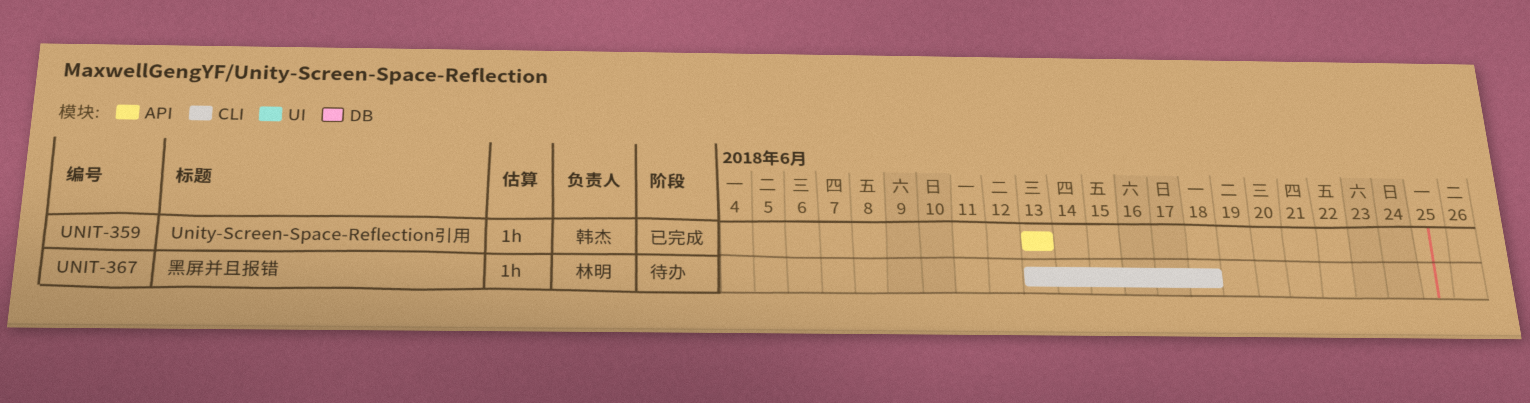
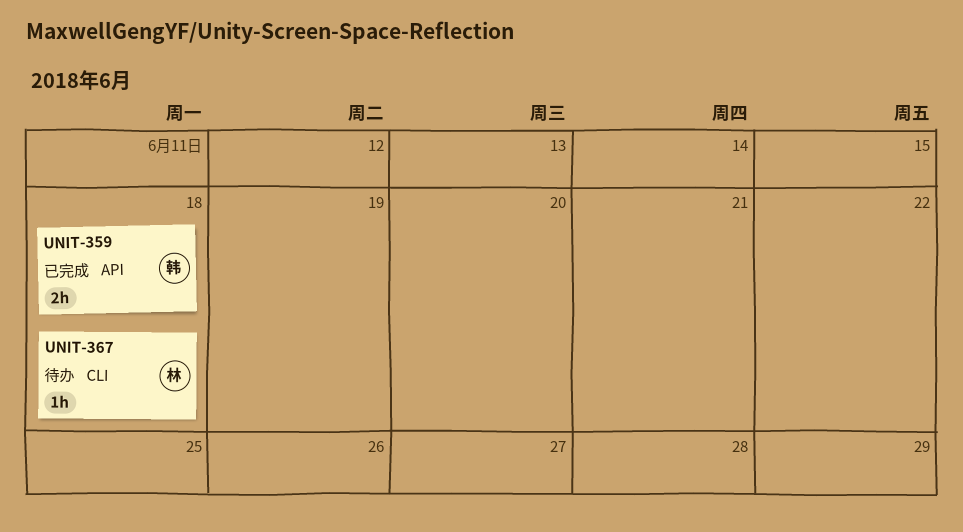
UNIT-359, estimate: 1h -> 2h
UNIT-359, due: Jun 13 -> Jun 18

